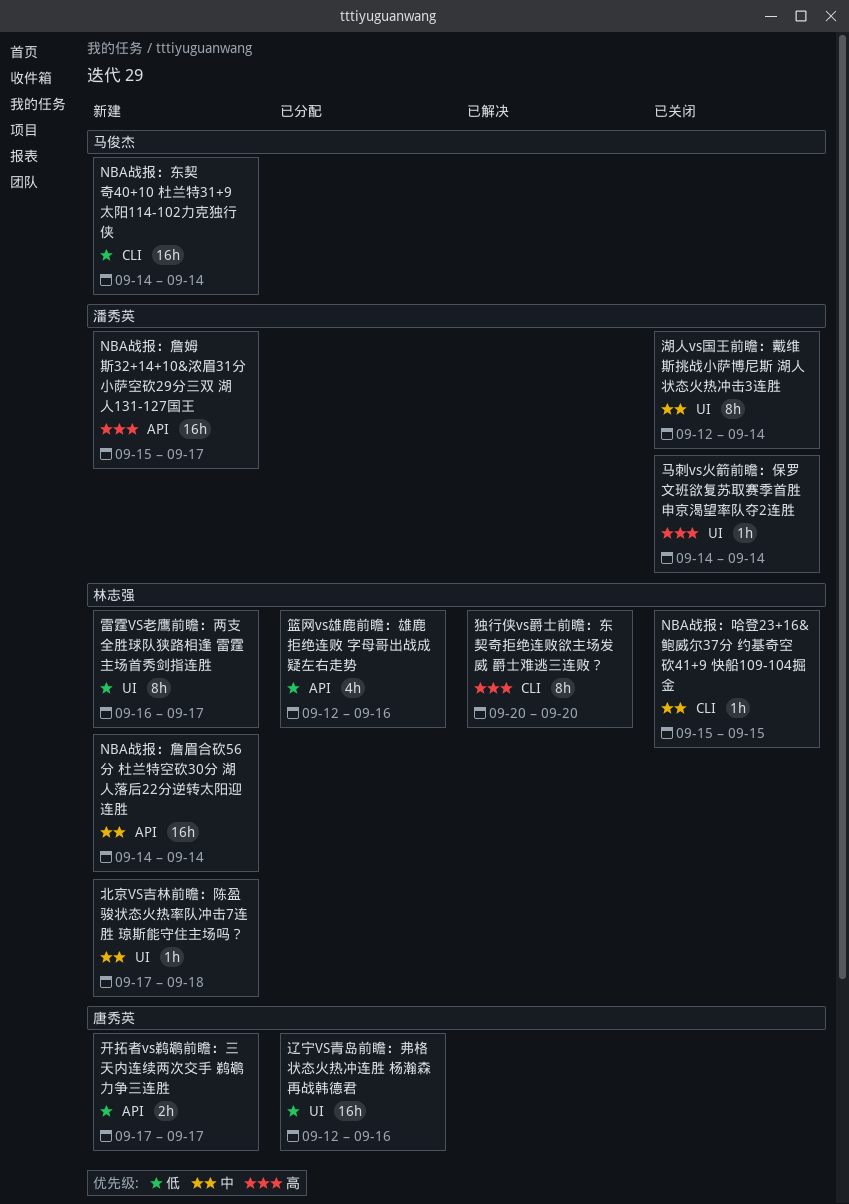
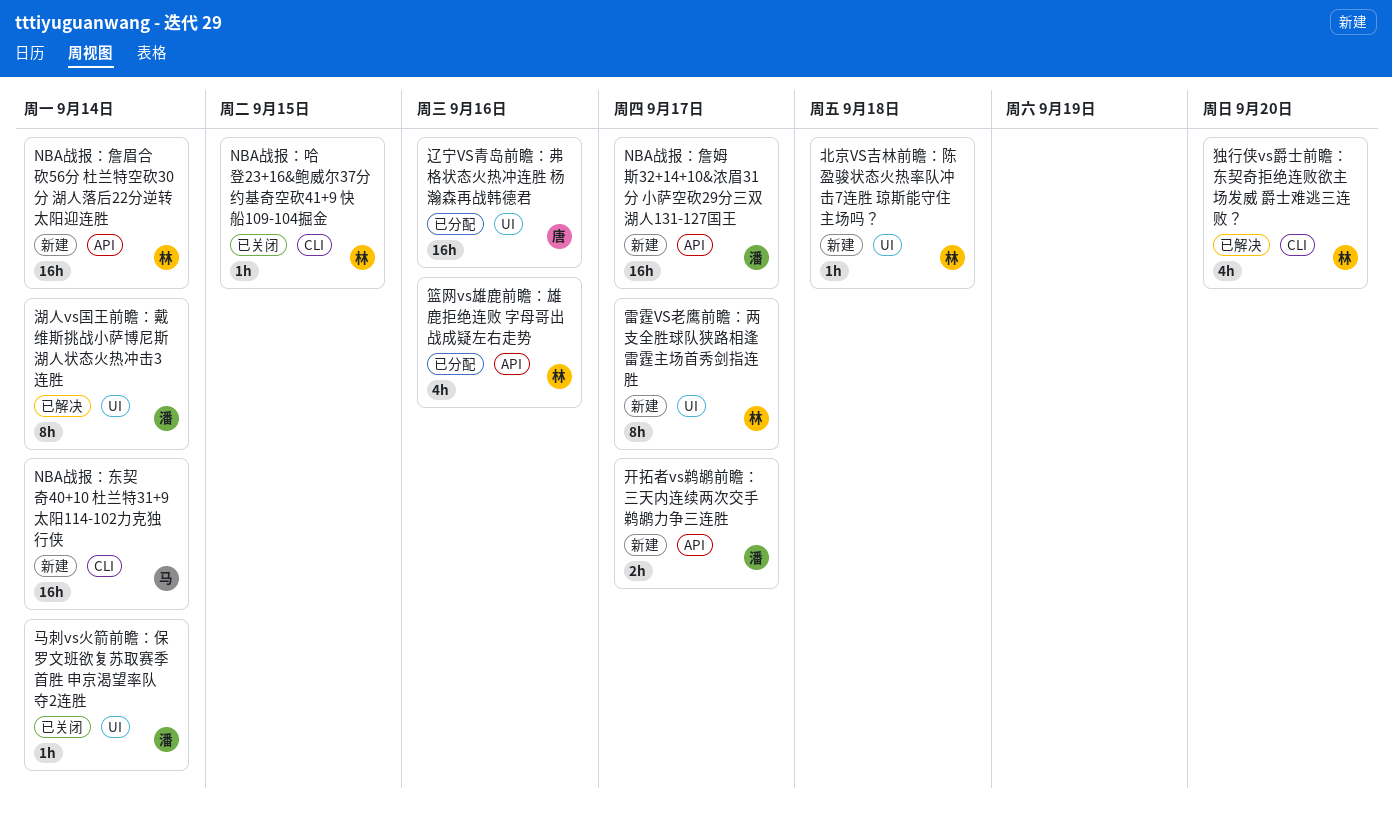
开拓者vs鹈鹕前瞻：三天内连续两次交手 鹈鹕力争三连胜, owner: 唐秀英 -> 潘秀英
湖人vs国王前瞻：戴维斯挑战小萨博尼斯 湖人状态火热冲击3连胜, status: 已关闭 -> 已解决
独行侠vs爵士前瞻：东契奇拒绝连败欲主场发威 爵士难逃三连败？, estimate: 8h -> 4h

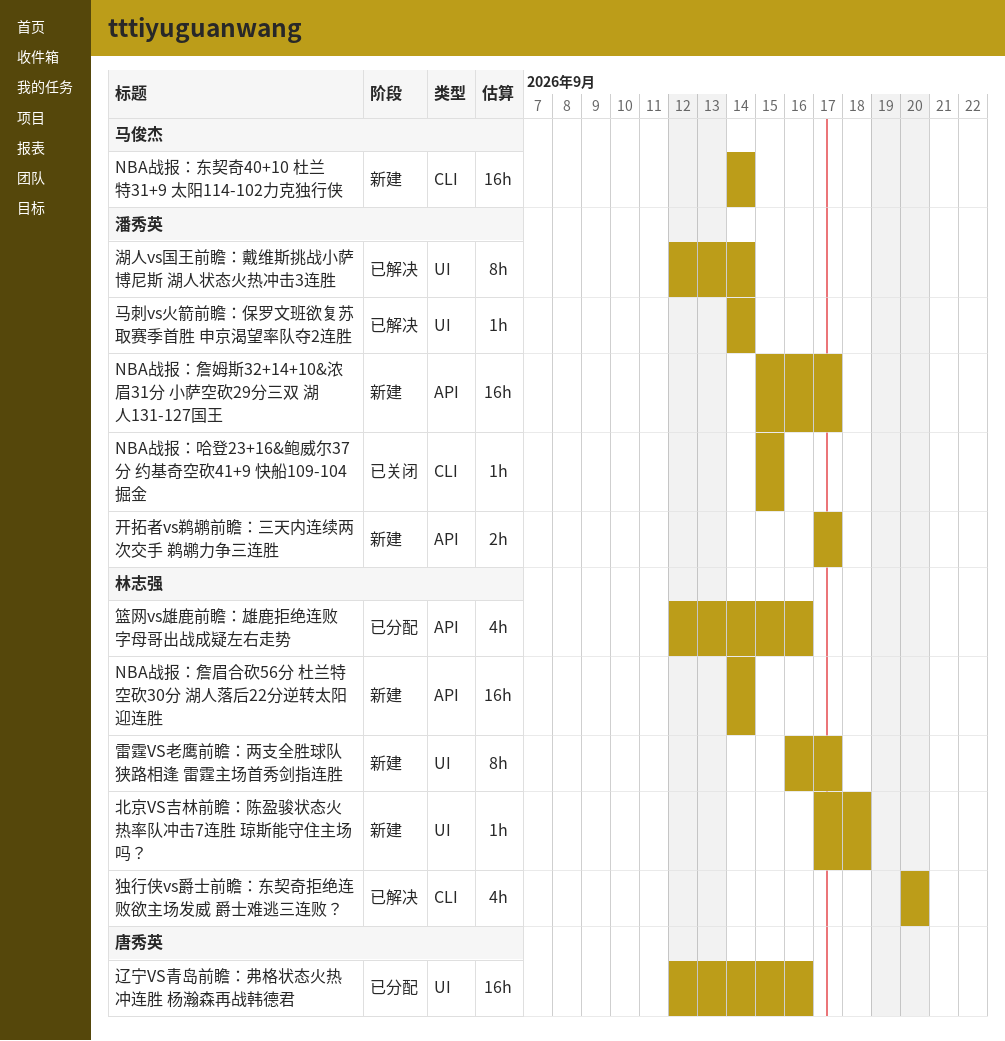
NBA战报：哈登23+16&鲍威尔37分 约基奇空砍41+9 快船109-104掘金, owner: 林志强 -> 潘秀英
马刺vs火箭前瞻：保罗文班欲复苏取赛季首胜 申京渴望率队夺2连胜, status: 已关闭 -> 已解决

